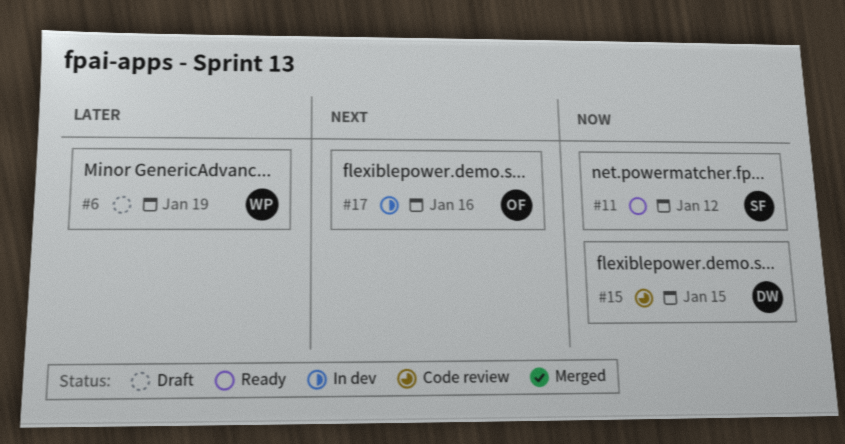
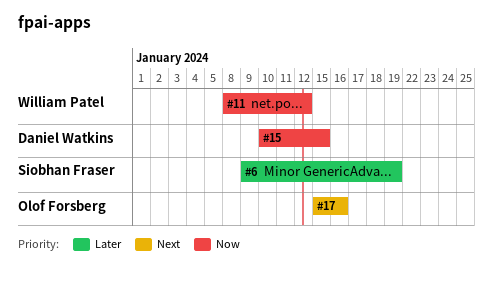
#6, owner: William Patel -> Siobhan Fraser
#11, owner: Siobhan Fraser -> William Patel

